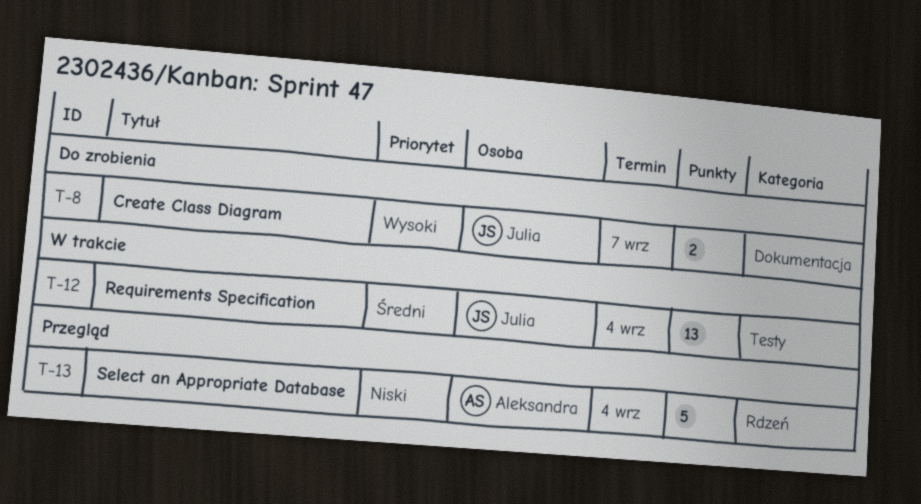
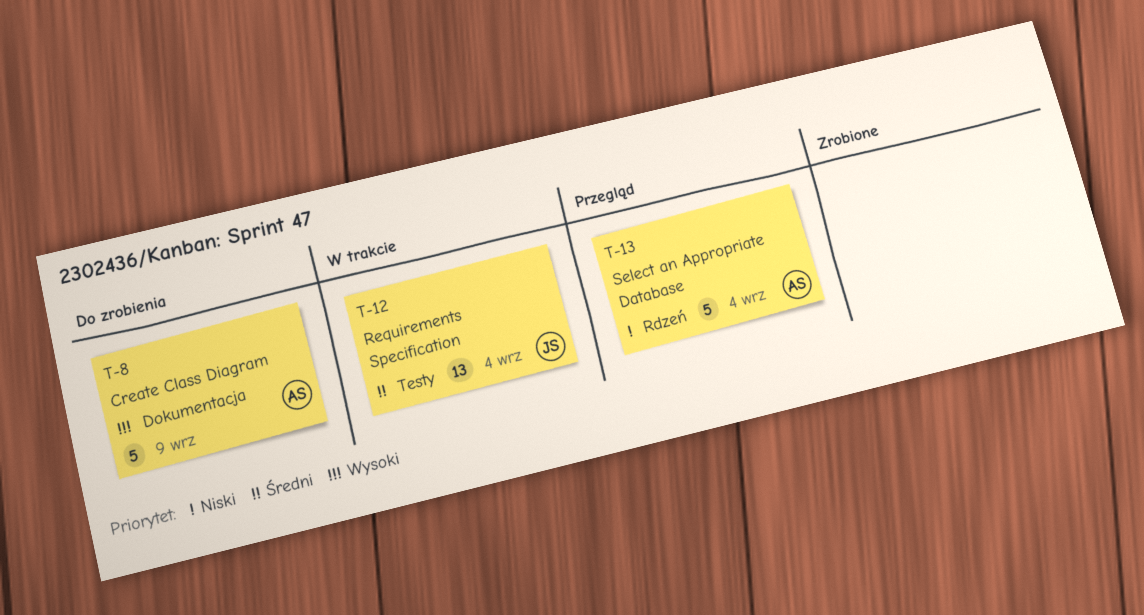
T-8, owner: Julia -> Aleksandra
T-8, estimate: 2 -> 5
T-8, due: Sep 7 -> Sep 9

